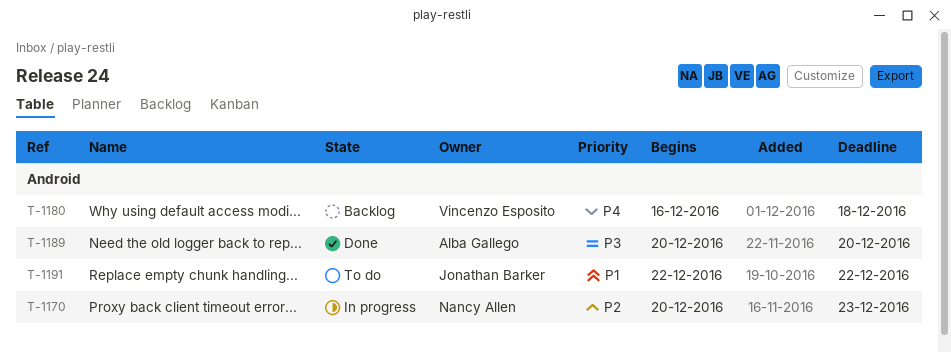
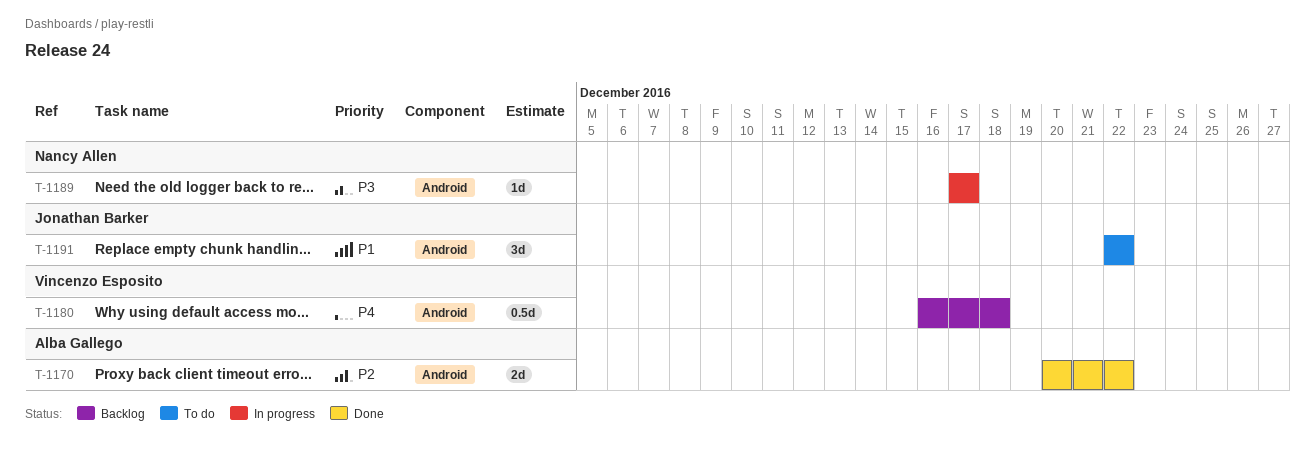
T-1170, status: In progress -> Done
T-1170, owner: Nancy Allen -> Alba Gallego
T-1170, due: Dec 23 -> Dec 22
T-1189, status: Done -> In progress
T-1189, owner: Alba Gallego -> Nancy Allen
T-1189, start: Dec 20 -> Dec 17
T-1189, due: Dec 20 -> Dec 17

